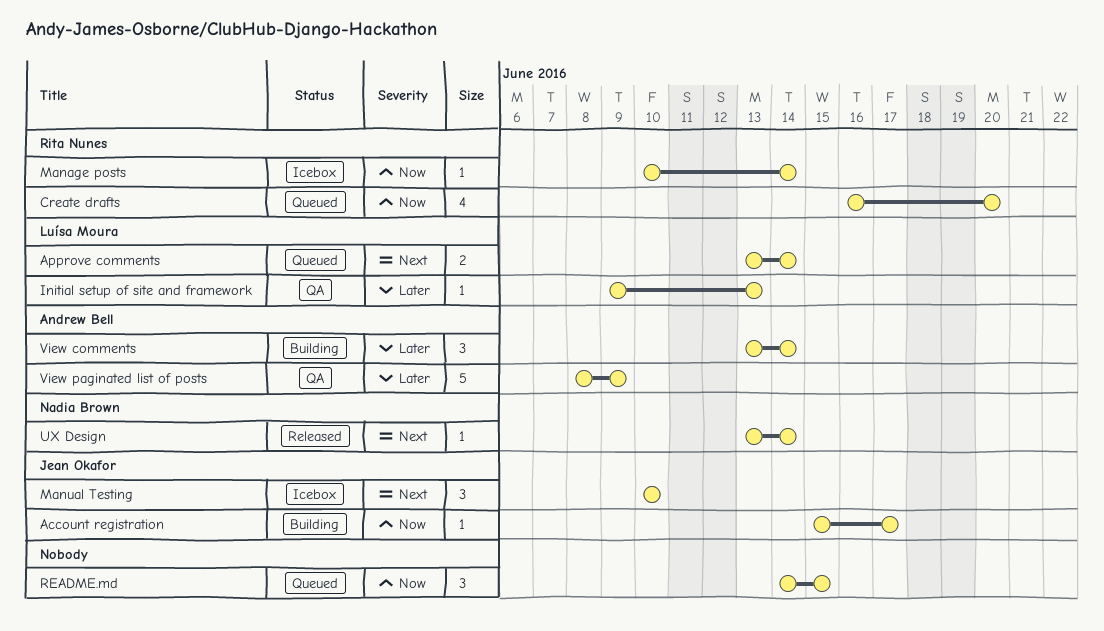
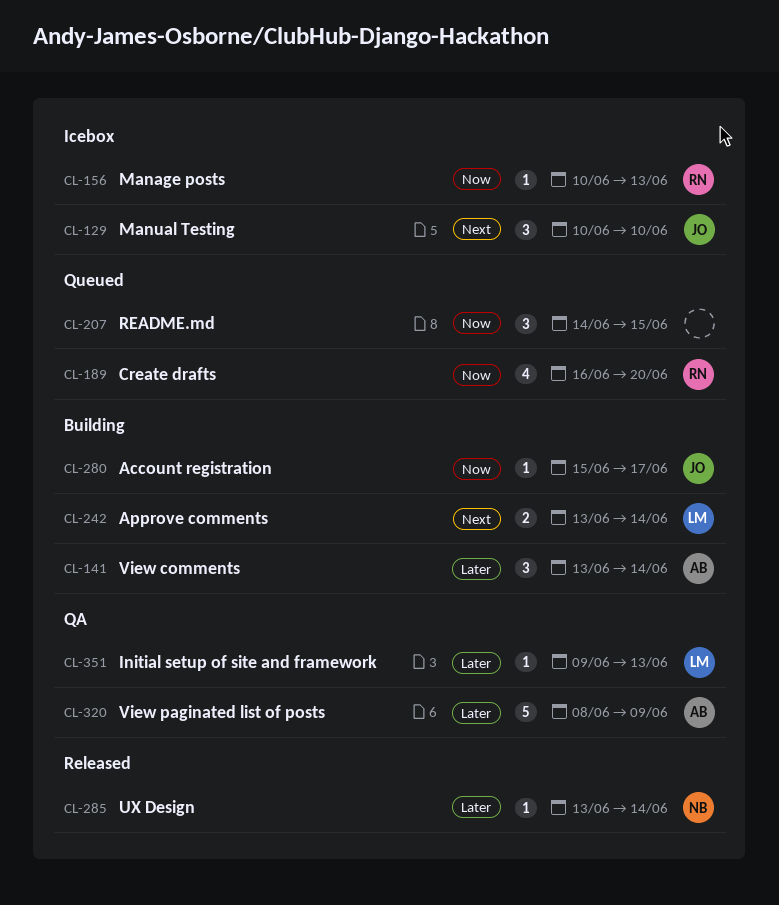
Approve comments, status: Queued -> Building
Manage posts, due: Jun 14 -> Jun 13
UX Design, priority: Next -> Later

